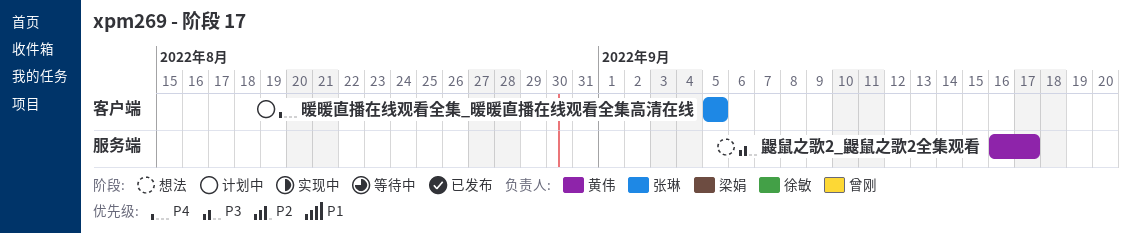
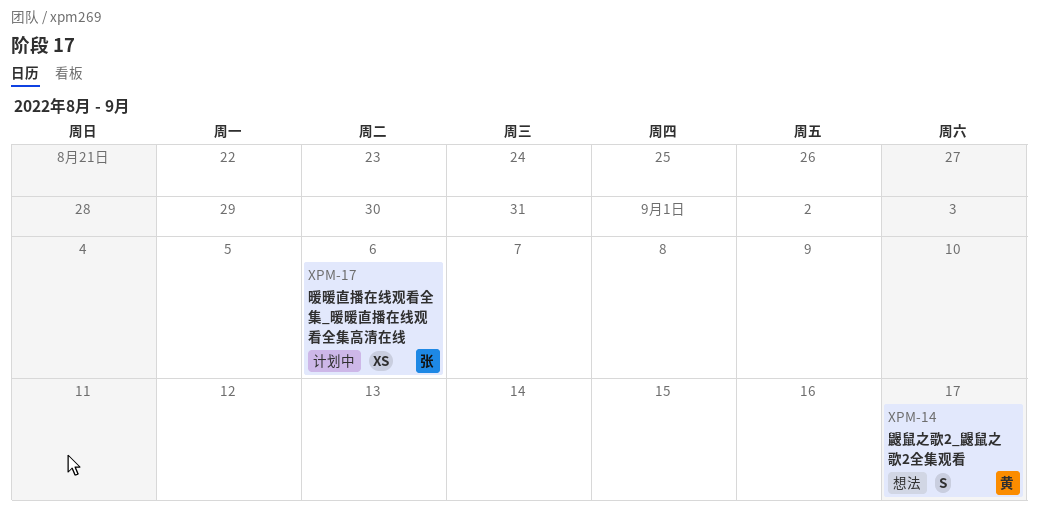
暖暖直播在线观看全集_暖暖直播在线观看全集高清在线, due: Sep 5 -> Sep 6

